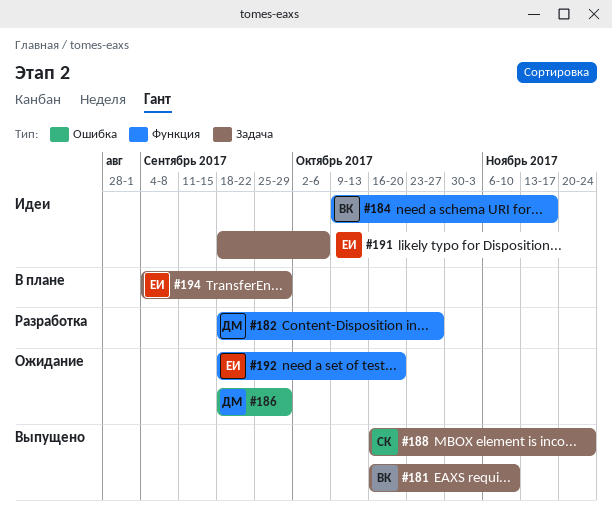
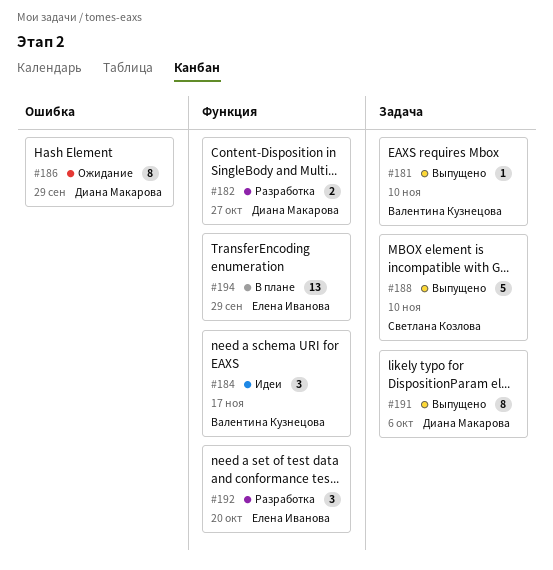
#188, due: Nov 24 -> Nov 10
#191, status: Идеи -> Выпущено
#191, owner: Елена Иванова -> Диана Макарова
#192, status: Ожидание -> Разработка
#194, label: Задача -> Функция

